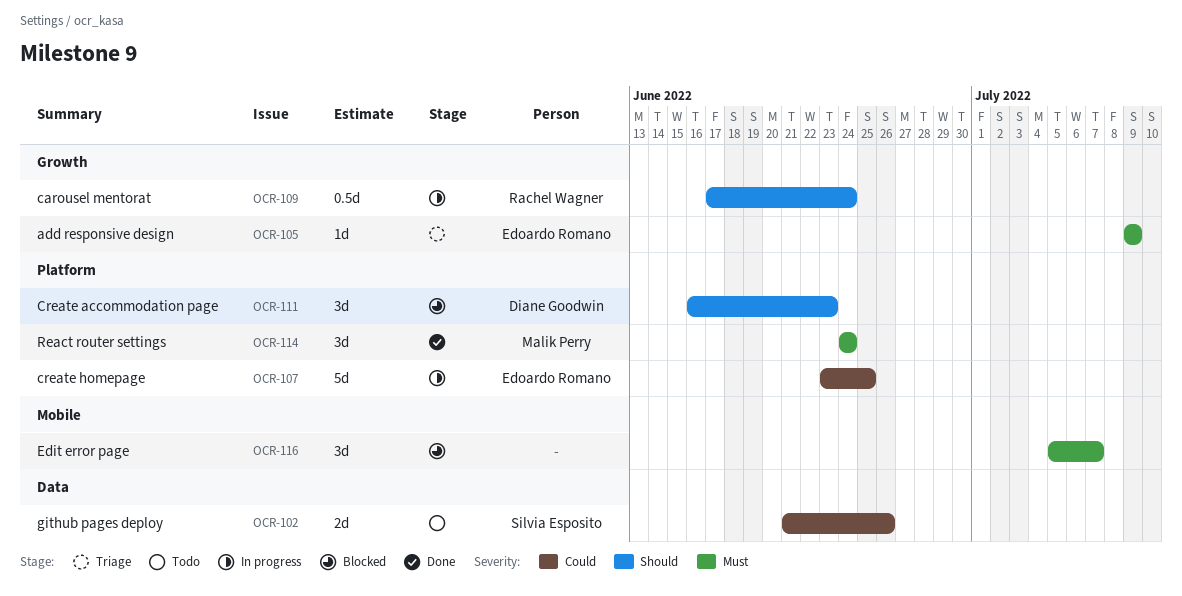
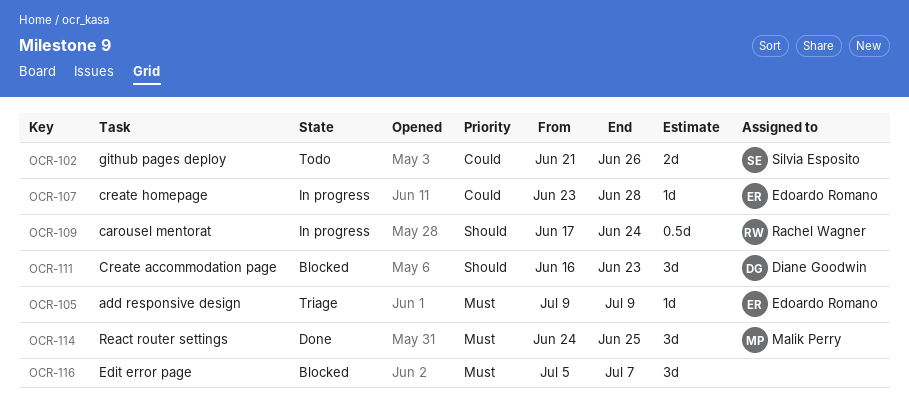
OCR-107, estimate: 5d -> 1d
OCR-107, due: Jun 25 -> Jun 28
OCR-114, due: Jun 24 -> Jun 25

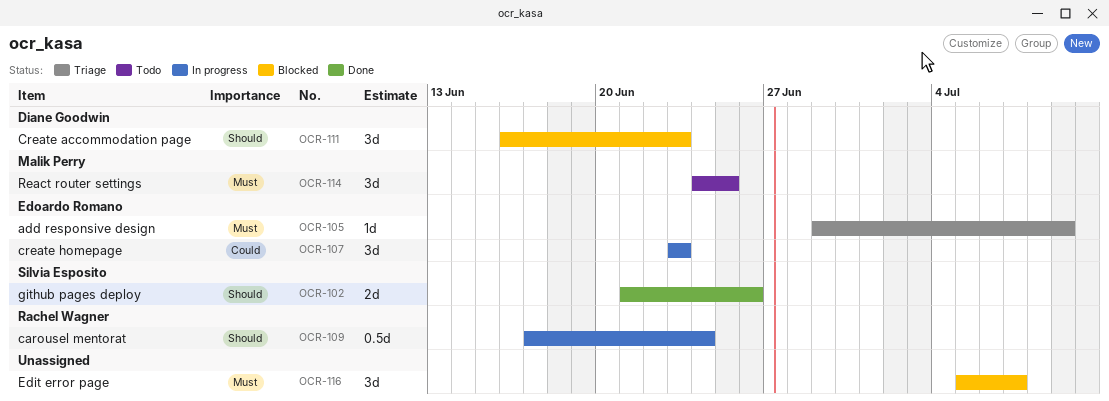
OCR-102, status: Todo -> Done
OCR-102, priority: Could -> Should
OCR-105, start: Jul 9 -> Jun 29
OCR-107, estimate: 1d -> 3d
OCR-107, due: Jun 28 -> Jun 23
OCR-114, status: Done -> Todo

